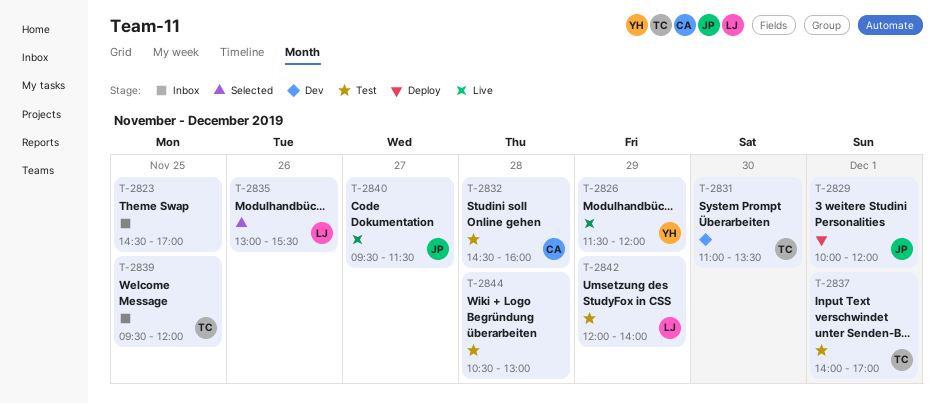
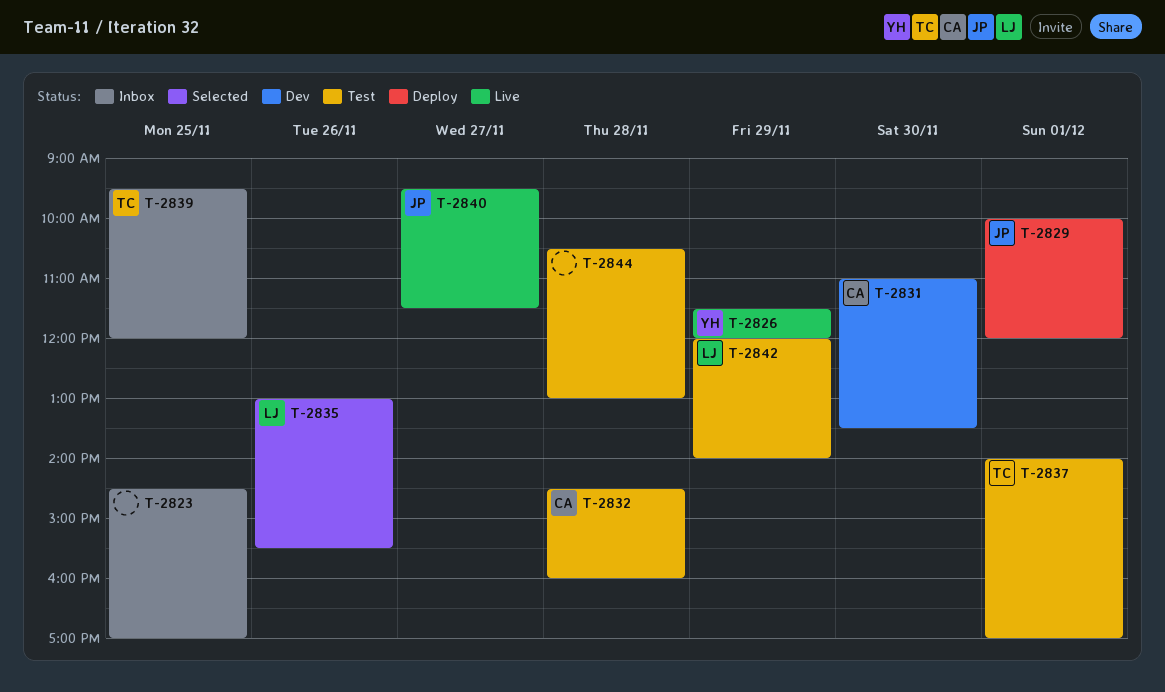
T-2831, owner: TC -> CA

